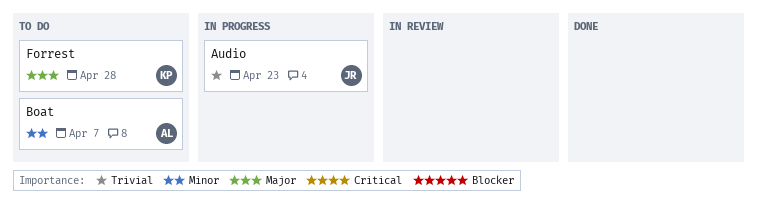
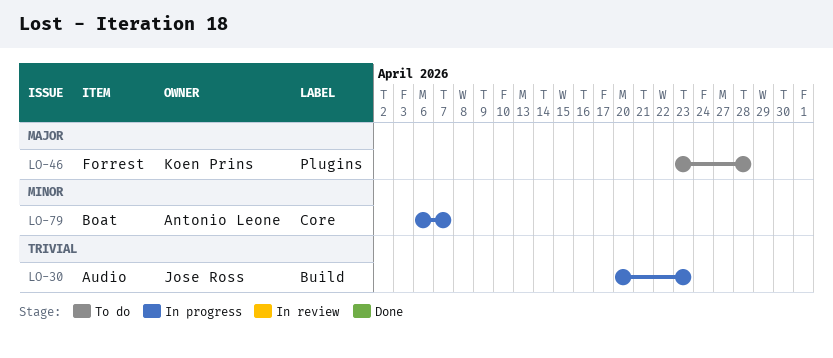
Boat, status: To do -> In progress

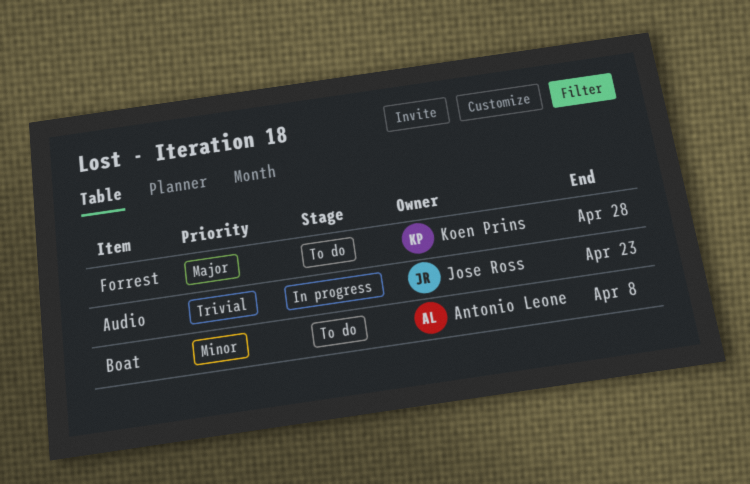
Boat, status: In progress -> To do
Boat, due: Apr 7 -> Apr 8

